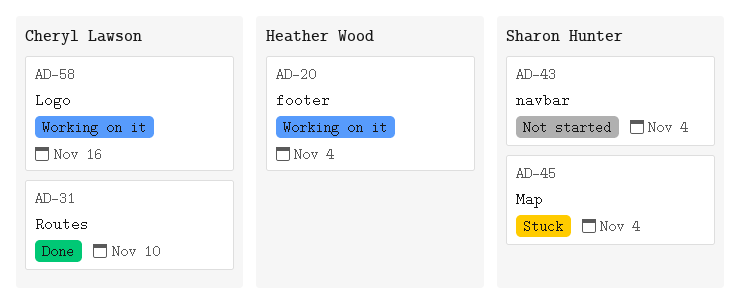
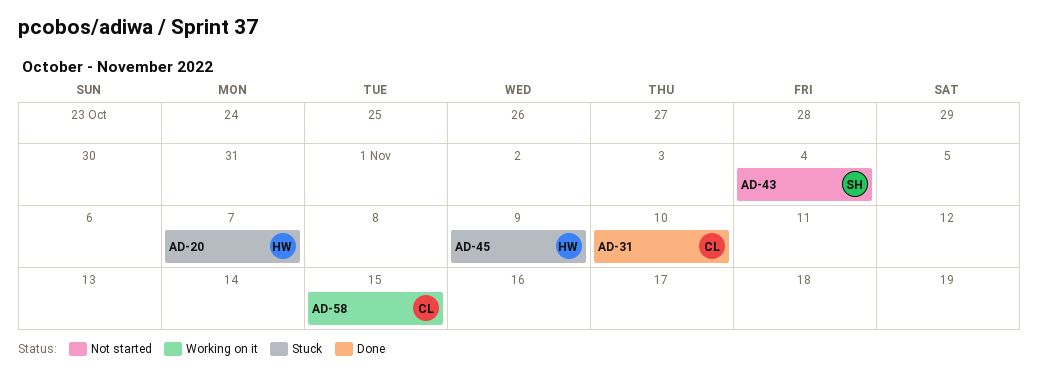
AD-20, status: Working on it -> Stuck
AD-20, due: Nov 4 -> Nov 7
AD-45, owner: Sharon Hunter -> Heather Wood
AD-45, due: Nov 4 -> Nov 9
AD-58, due: Nov 16 -> Nov 15

